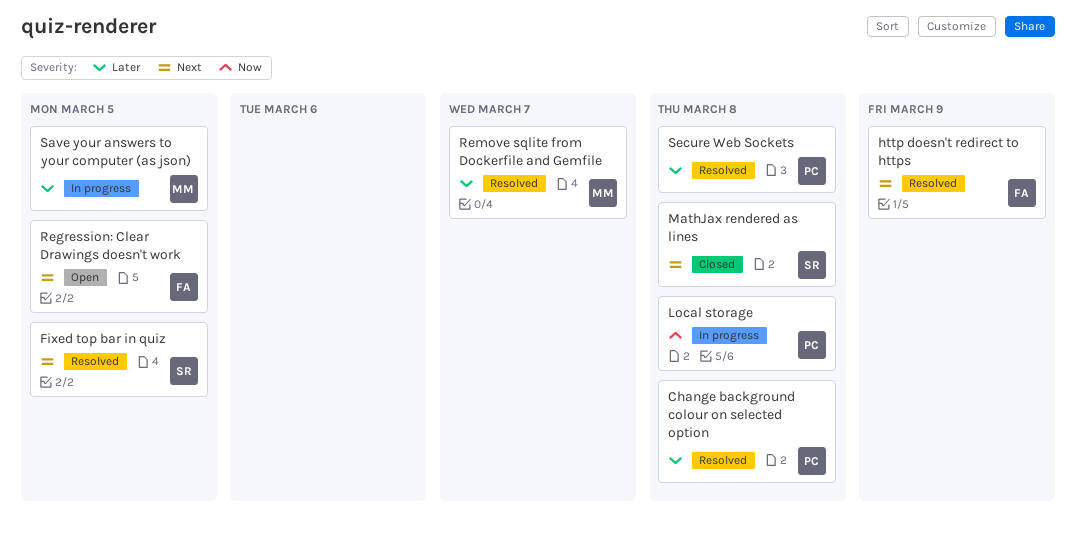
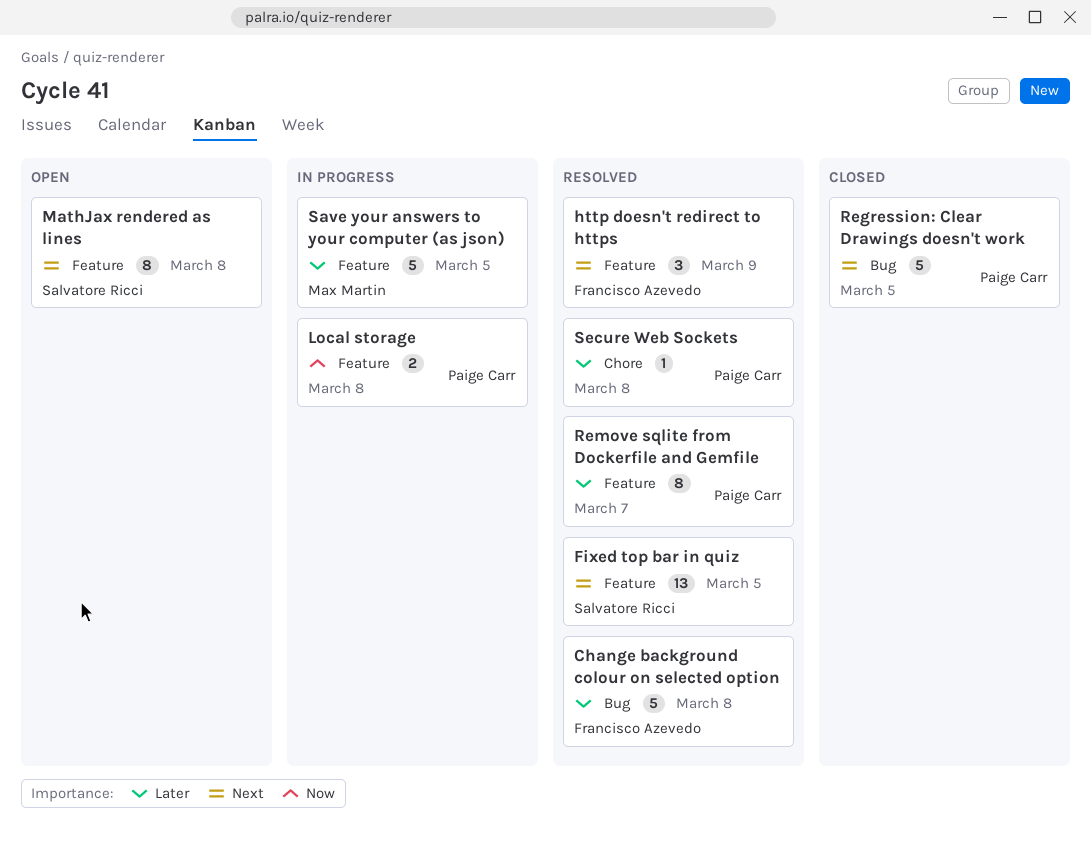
Change background colour on selected option, owner: Paige Carr -> Francisco Azevedo
MathJax rendered as lines, status: Closed -> Open
Regression: Clear Drawings doesn't work, status: Open -> Closed
Regression: Clear Drawings doesn't work, owner: Francisco Azevedo -> Paige Carr
Remove sqlite from Dockerfile and Gemfile, owner: Max Martin -> Paige Carr

